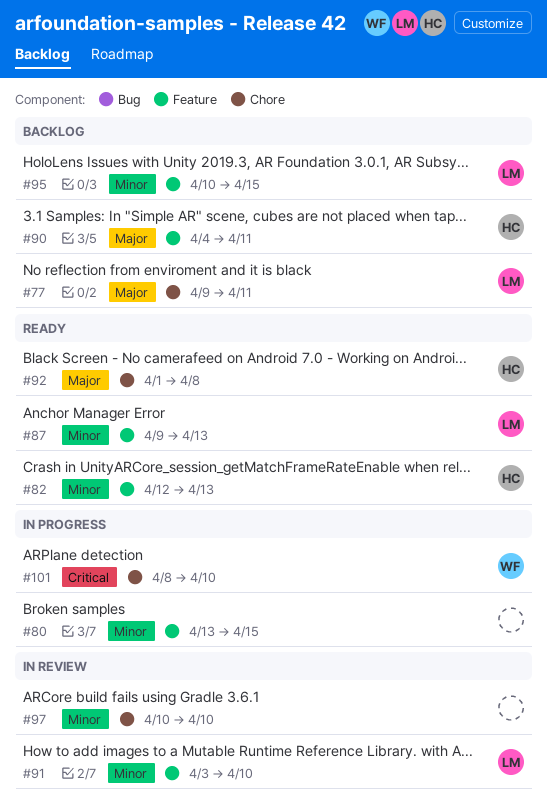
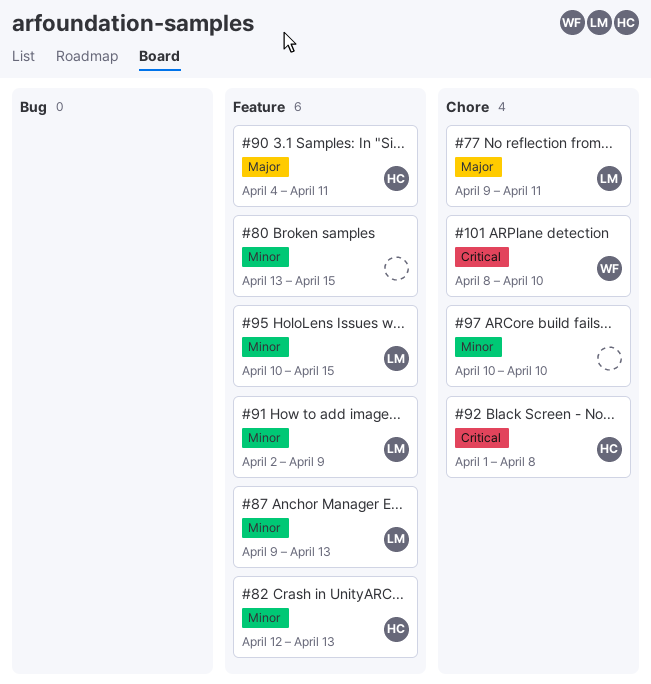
#91, start: Apr 3 -> Apr 2
#91, due: Apr 10 -> Apr 9
#92, priority: Major -> Critical

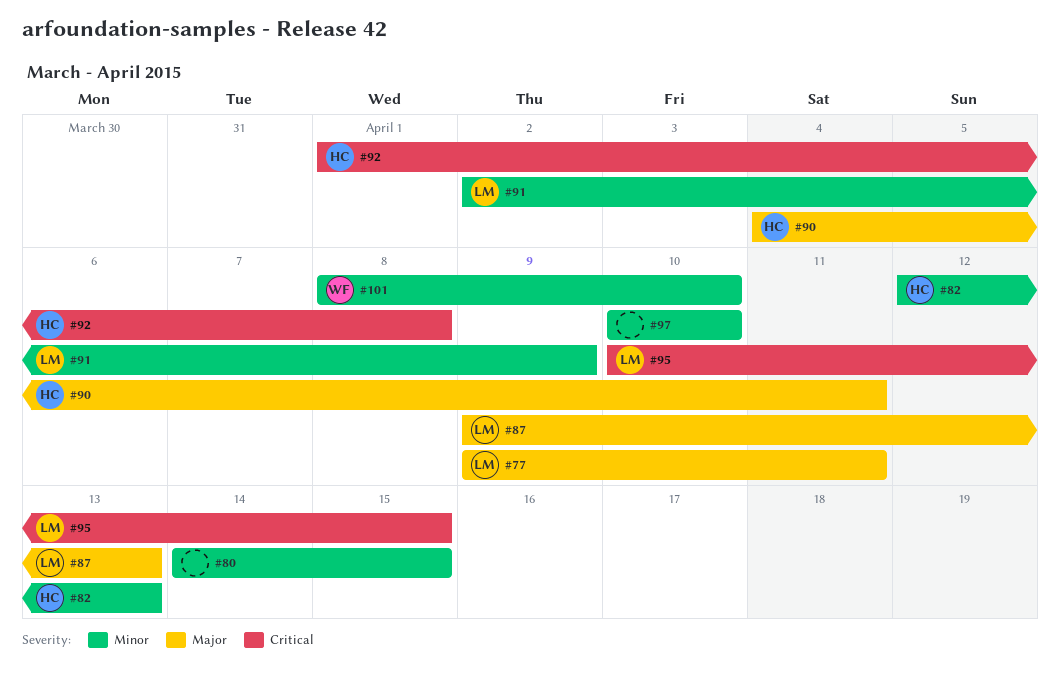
#80, start: Apr 13 -> Apr 14
#87, priority: Minor -> Major
#95, priority: Minor -> Critical
#101, priority: Critical -> Minor

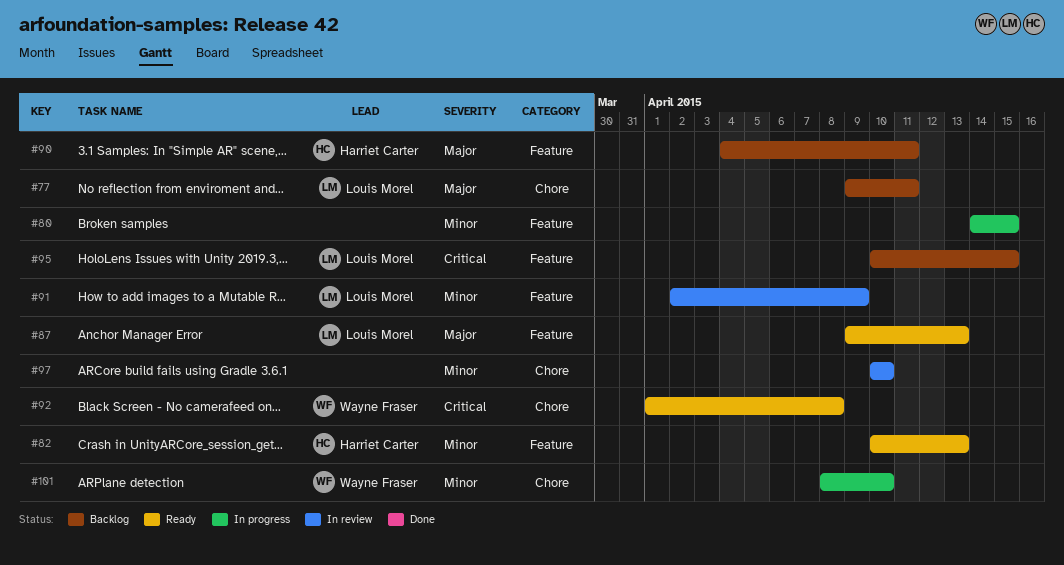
#82, start: Apr 12 -> Apr 10
#92, owner: Harriet Carter -> Wayne Fraser

